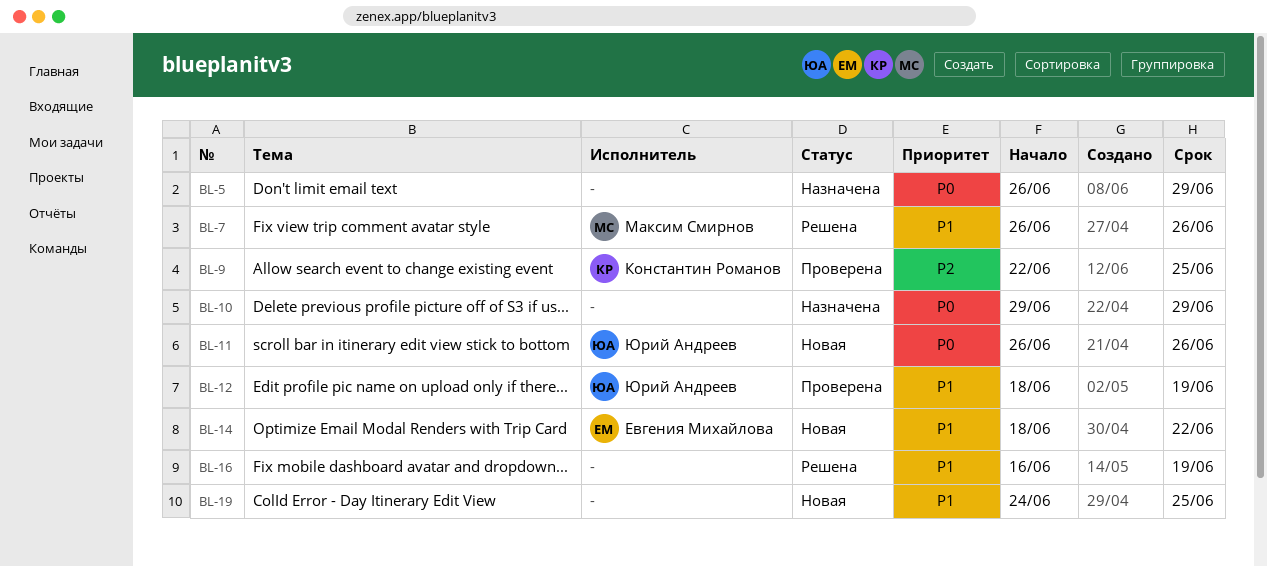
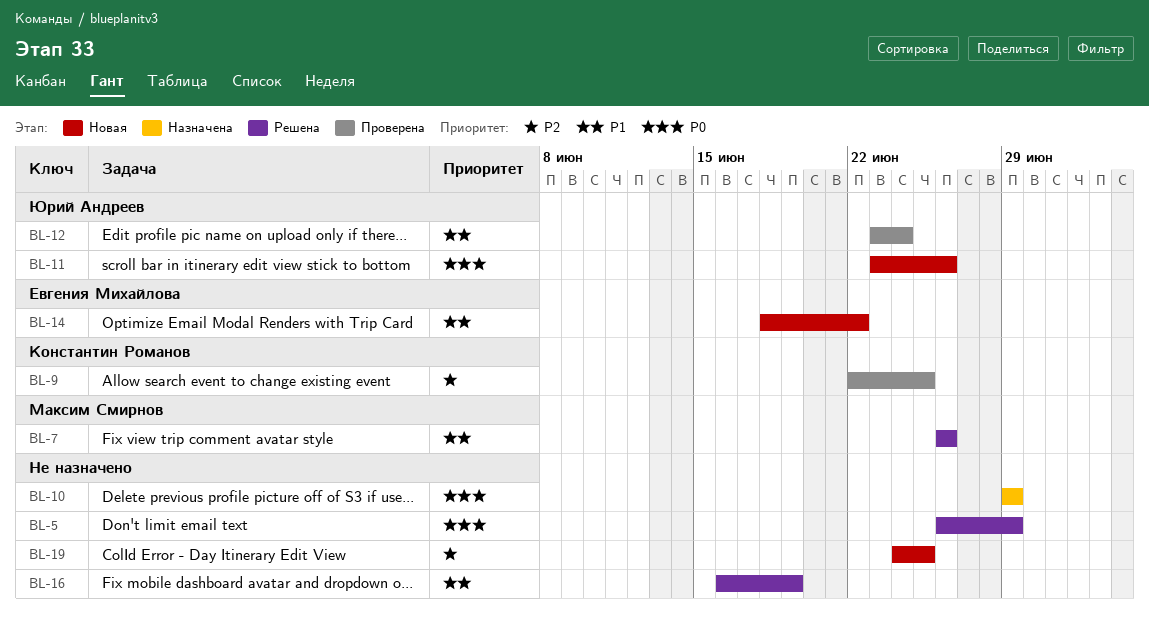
BL-5, status: Назначена -> Решена
BL-11, start: Jun 26 -> Jun 23
BL-12, start: Jun 18 -> Jun 23
BL-12, due: Jun 19 -> Jun 24
BL-19, priority: P1 -> P2

